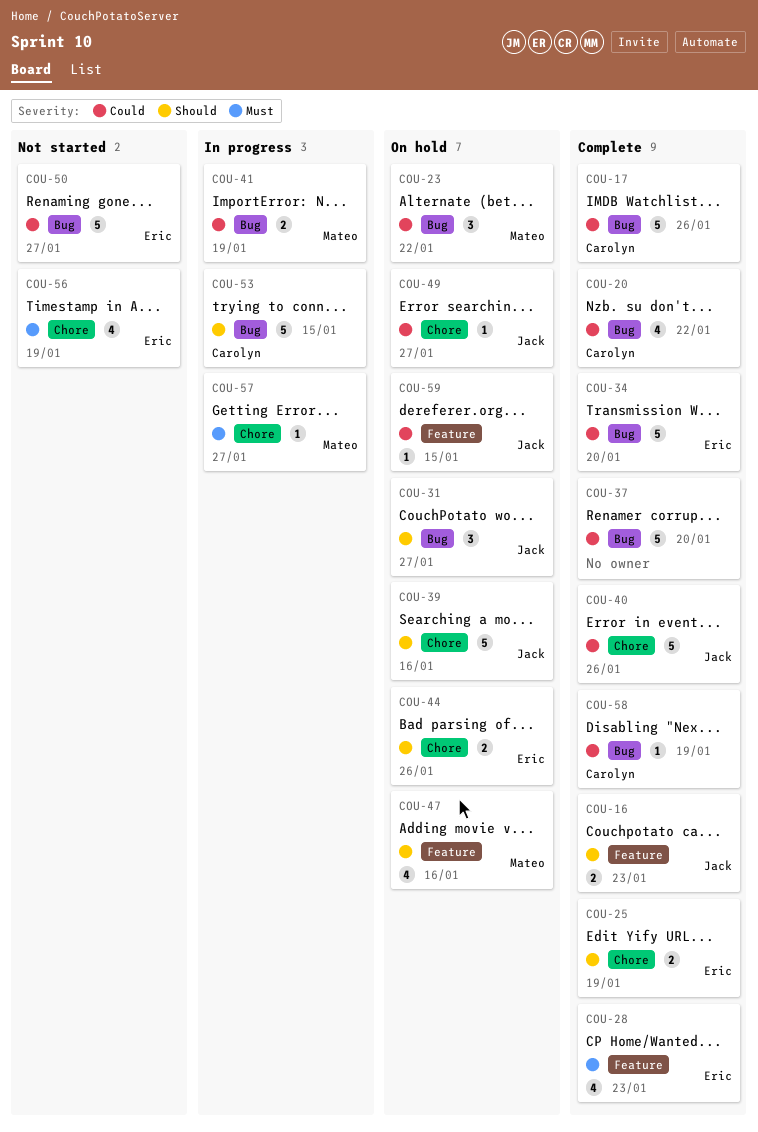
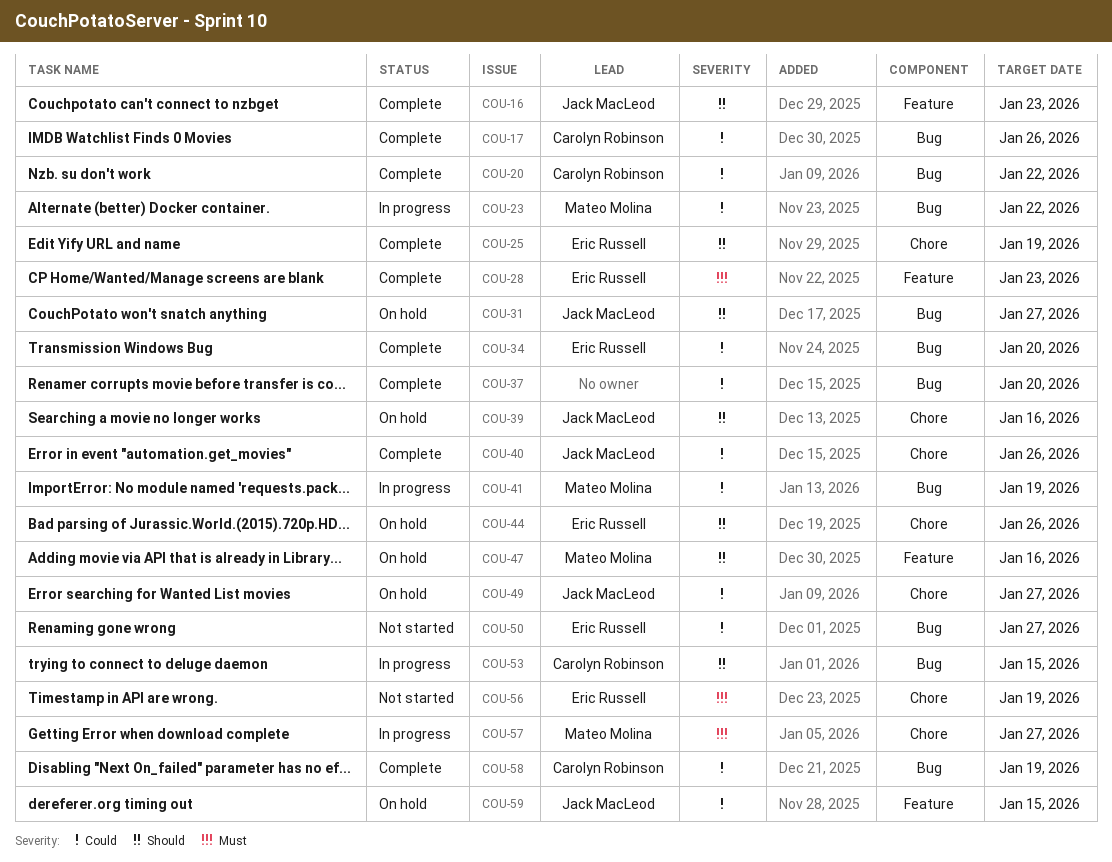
COU-23, status: On hold -> In progress

